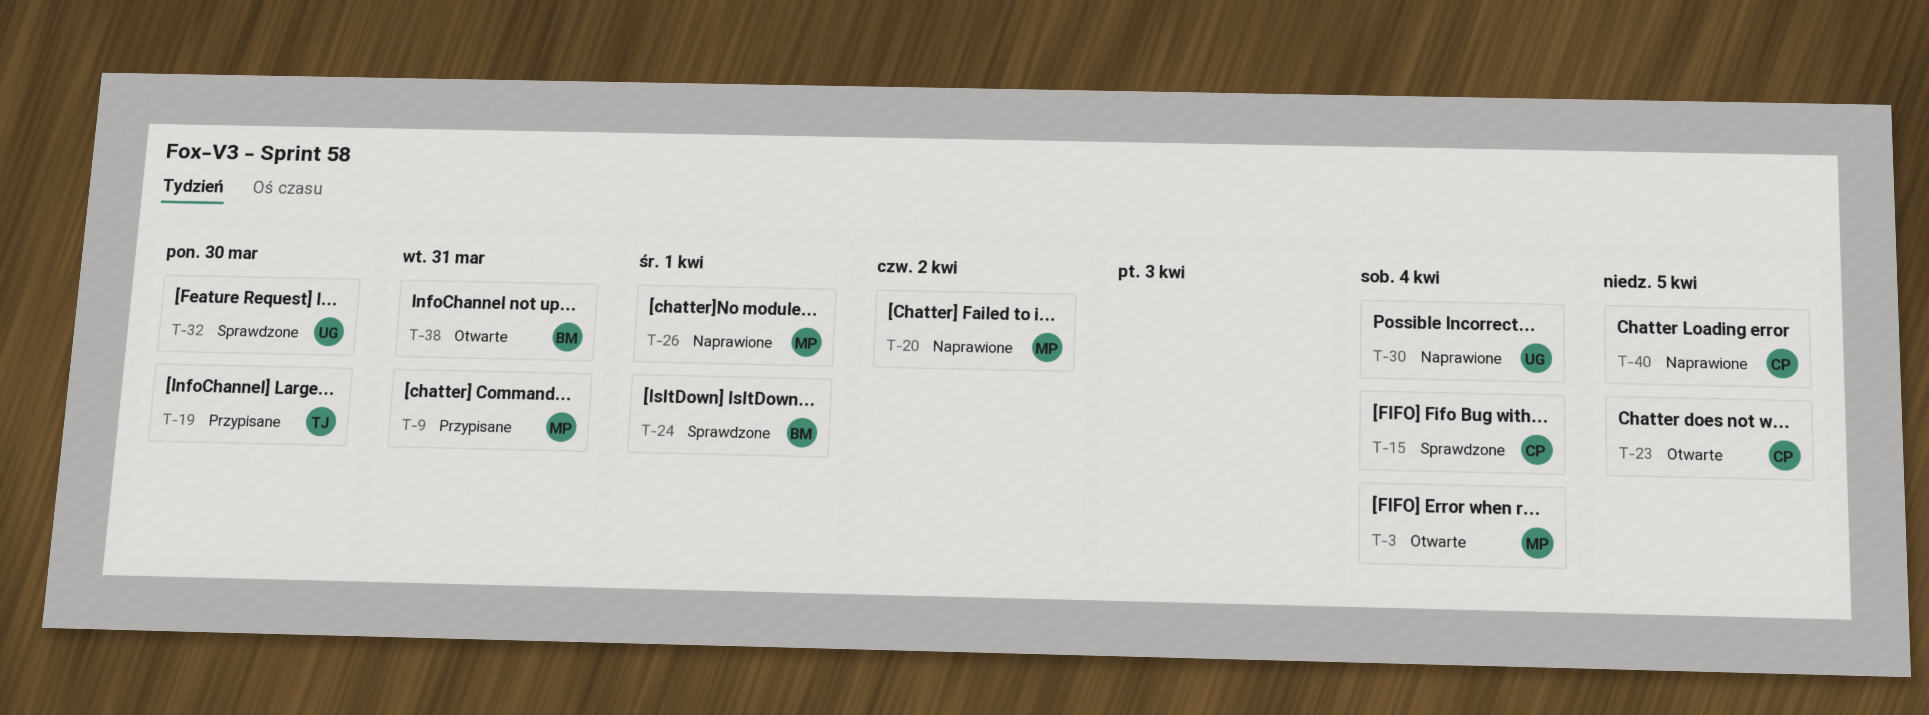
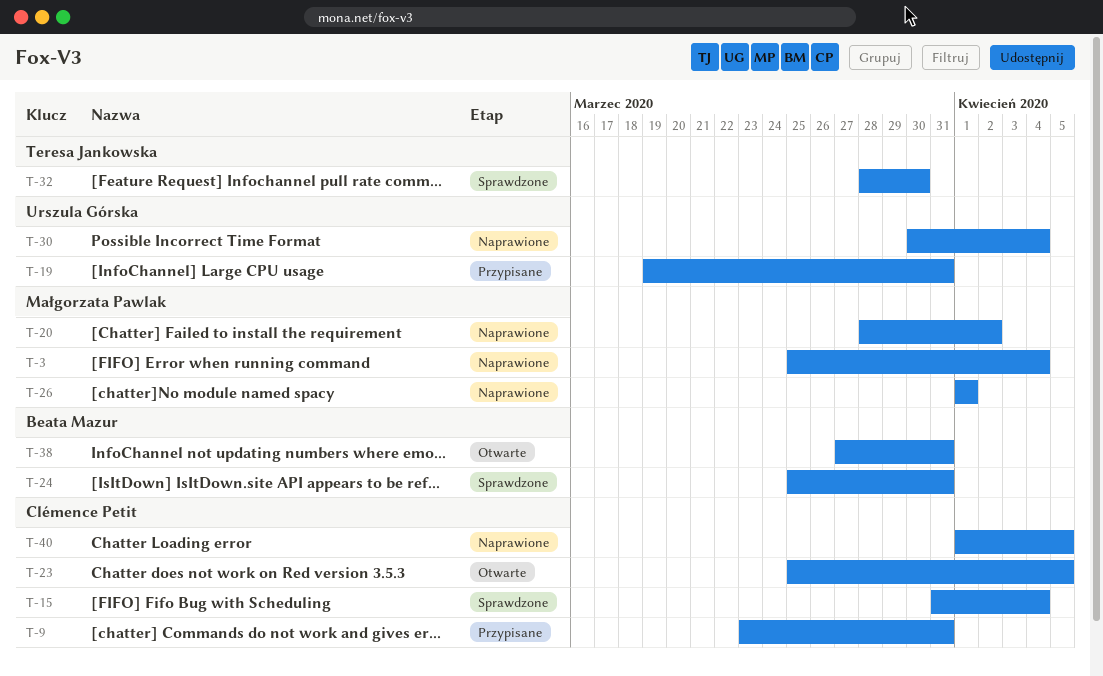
T-3, status: Otwarte -> Naprawione
T-9, owner: Małgorzata Pawlak -> Clémence Petit
T-19, owner: Teresa Jankowska -> Urszula Górska
T-19, due: Mar 30 -> Mar 31
T-24, due: Apr 1 -> Mar 31
T-32, owner: Urszula Górska -> Teresa Jankowska

